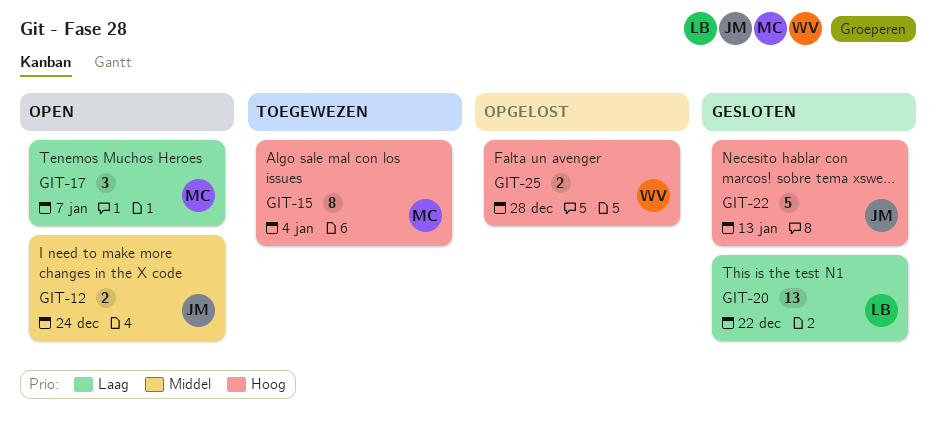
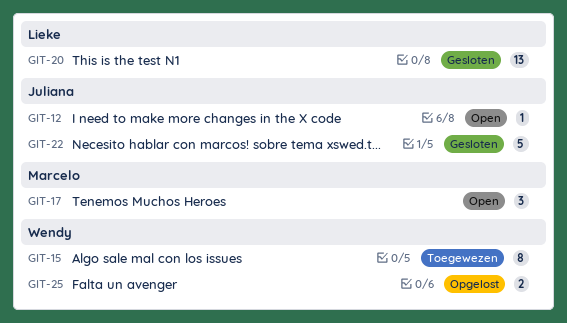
GIT-12, estimate: 2 -> 1
GIT-15, owner: Marcelo -> Wendy

